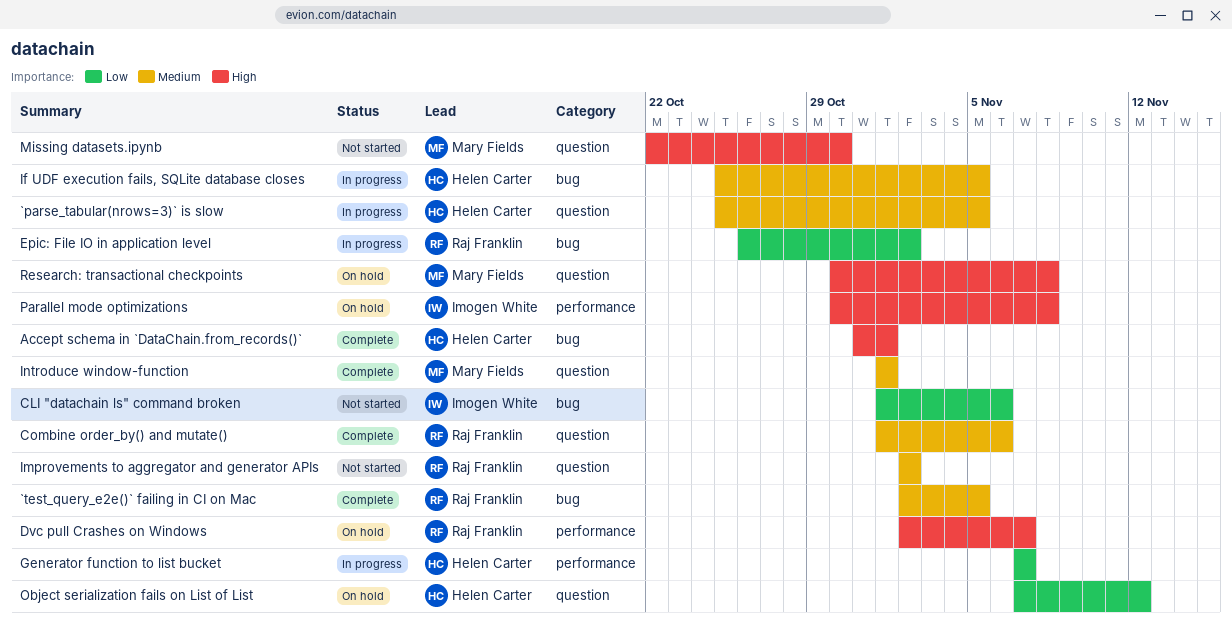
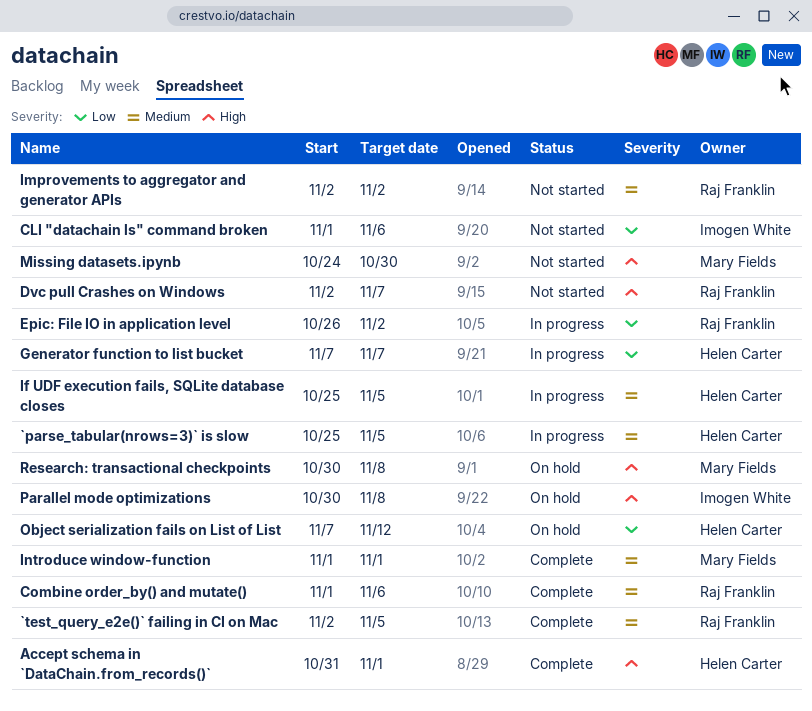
Dvc pull Crashes on Windows, status: On hold -> Not started
Missing datasets.ipynb, start: Oct 22 -> Oct 24

